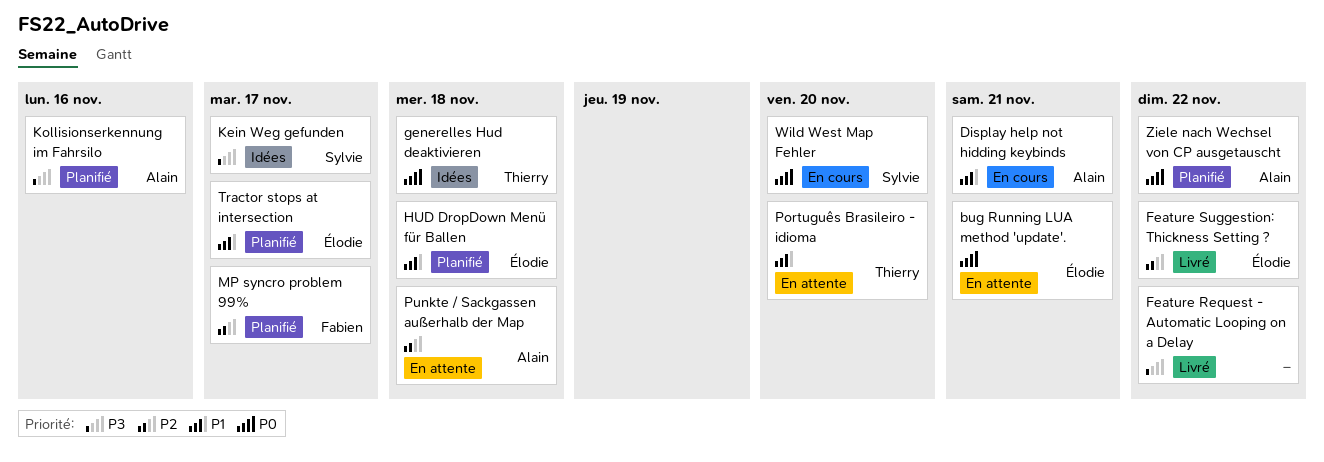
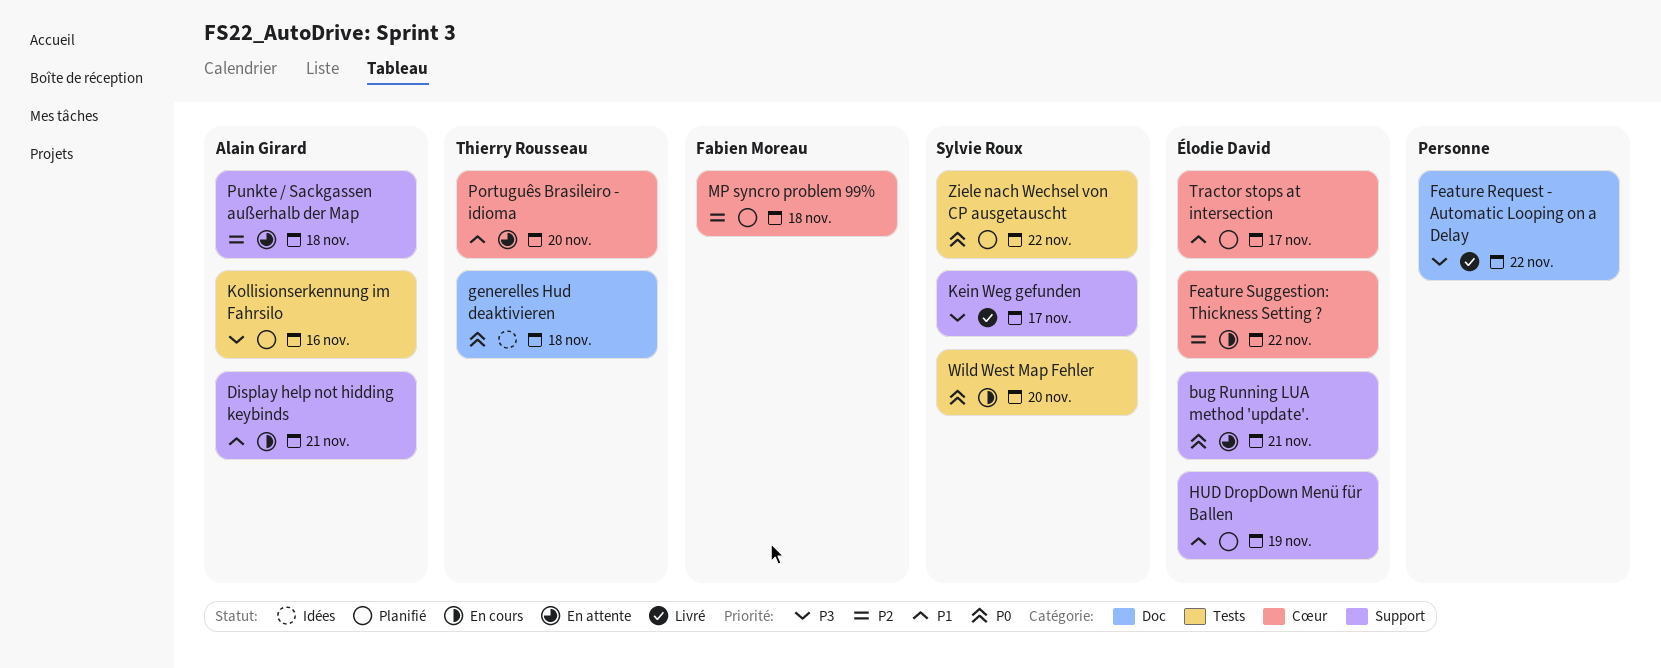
Feature Suggestion: Thickness Setting ?, status: Livré -> En cours
HUD DropDown Menü für Ballen, due: Nov 18 -> Nov 19
Kein Weg gefunden, status: Idées -> Livré
MP syncro problem 99%, due: Nov 17 -> Nov 18
Ziele nach Wechsel von CP ausgetauscht, owner: Alain Girard -> Sylvie Roux

